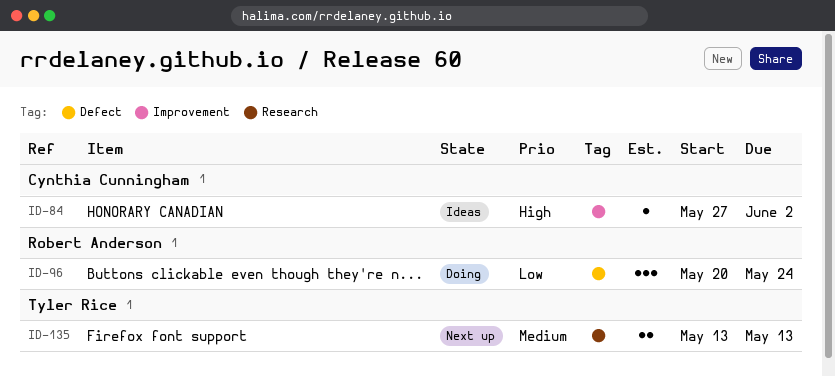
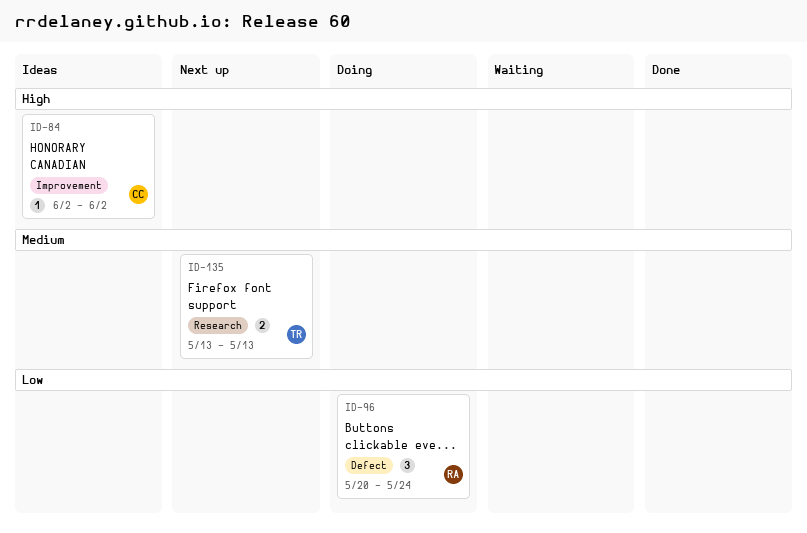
ID-84, start: May 27 -> Jun 2

